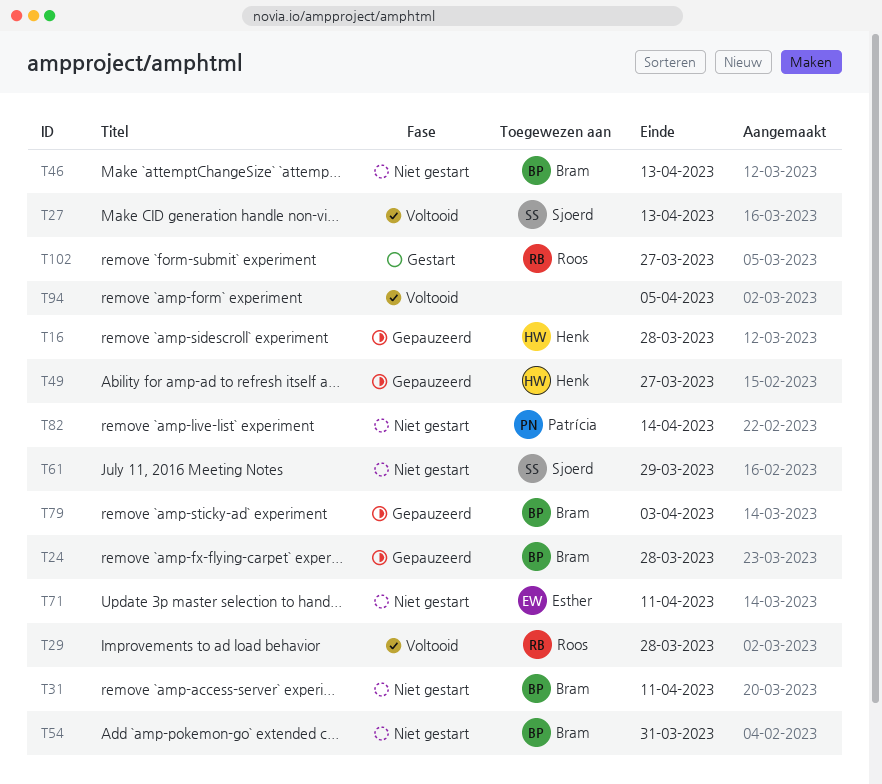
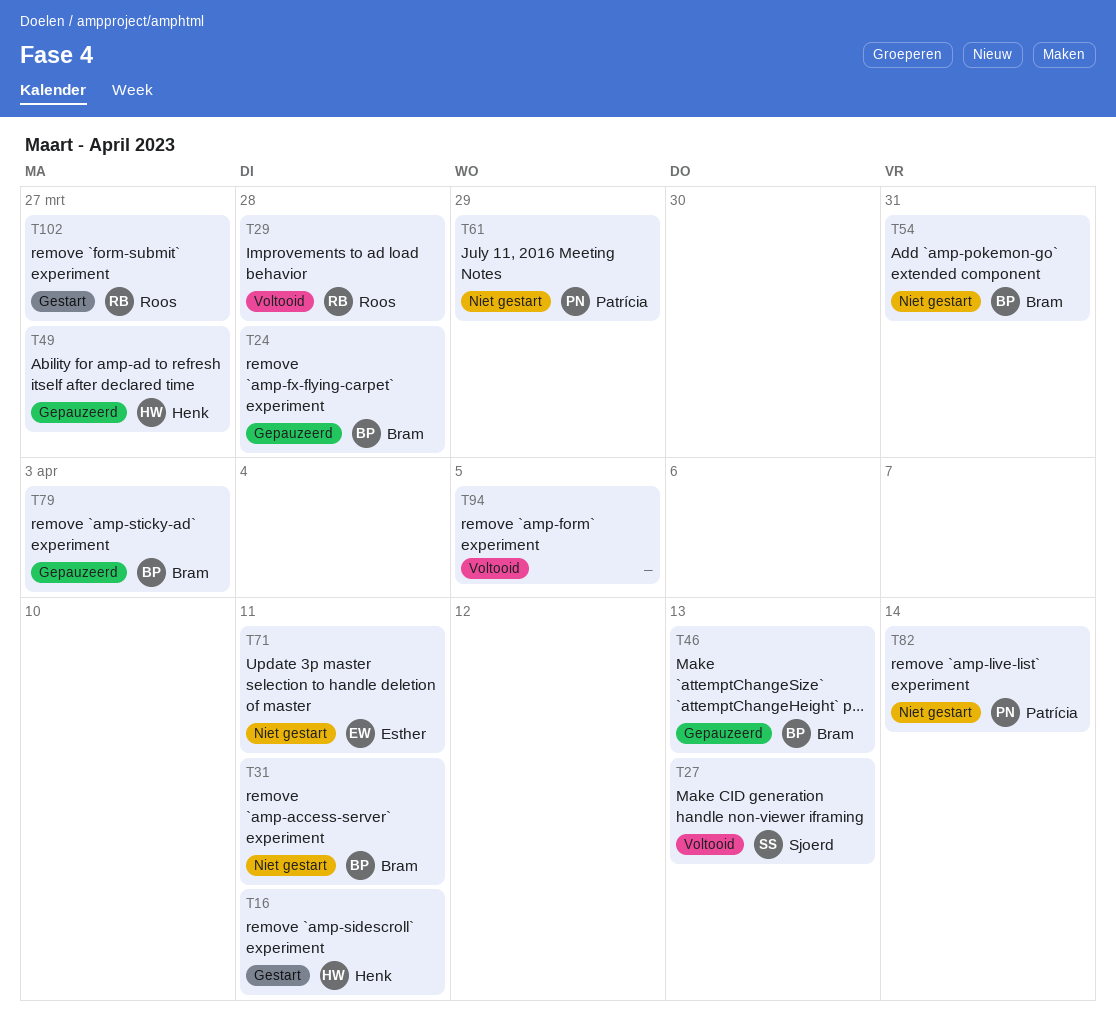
T16, status: Gepauzeerd -> Gestart
T16, due: Mar 28 -> Apr 11
T46, status: Niet gestart -> Gepauzeerd
T61, owner: Sjoerd -> Patrícia

